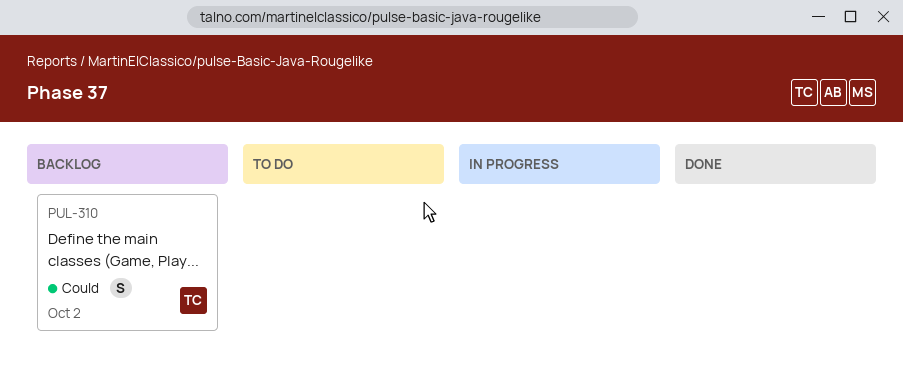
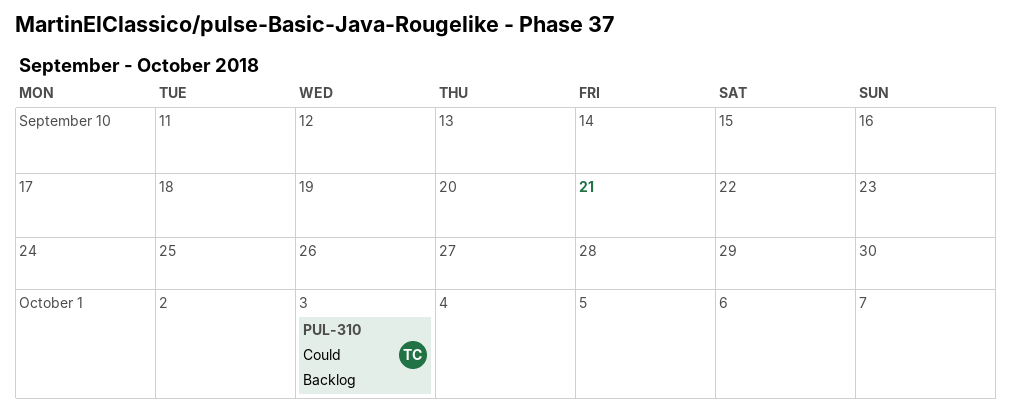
PUL-310, due: Oct 2 -> Oct 3

